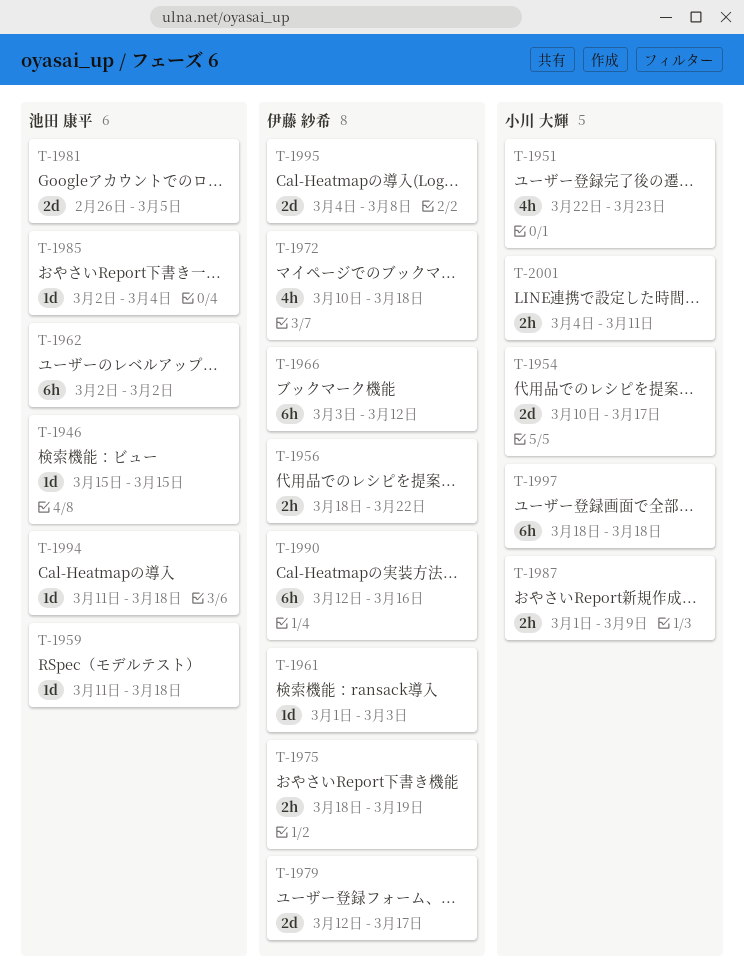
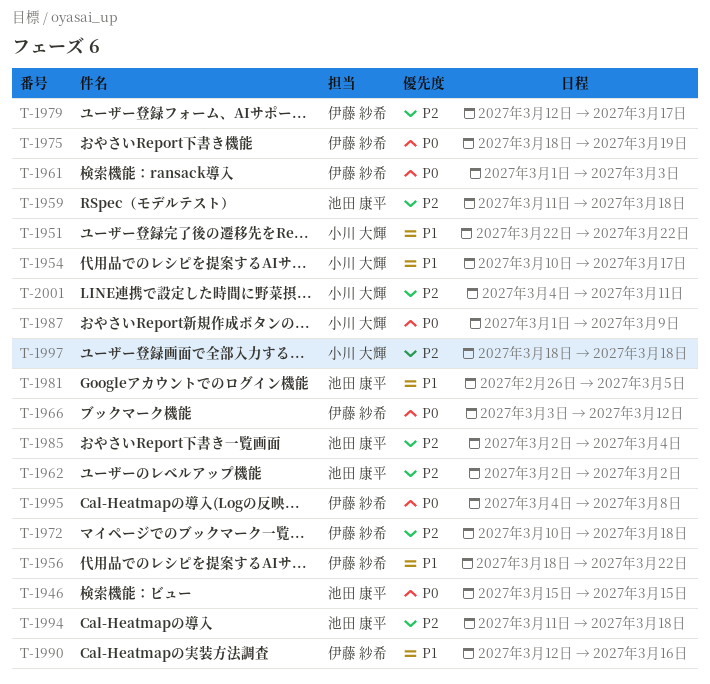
T-1951, due: Mar 23 -> Mar 22

